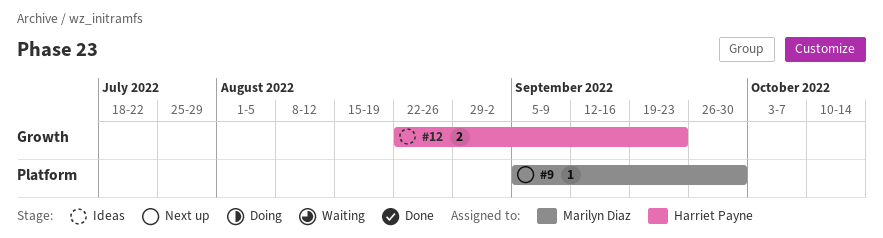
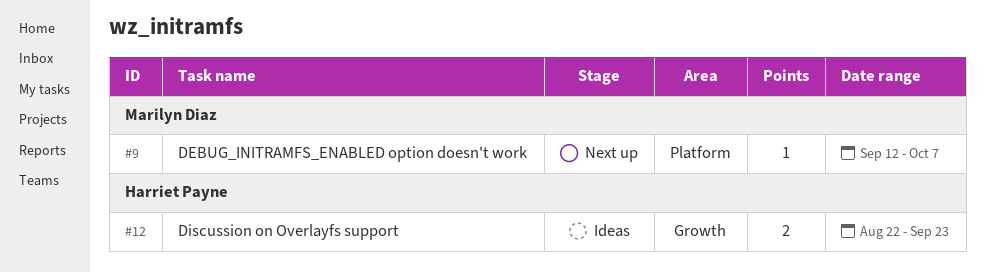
#9, start: Sep 5 -> Sep 12
#9, due: Sep 30 -> Oct 7

